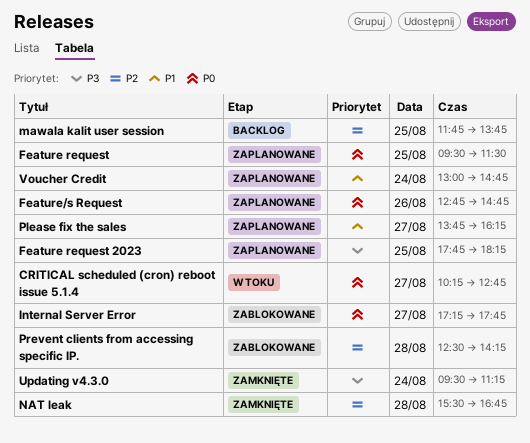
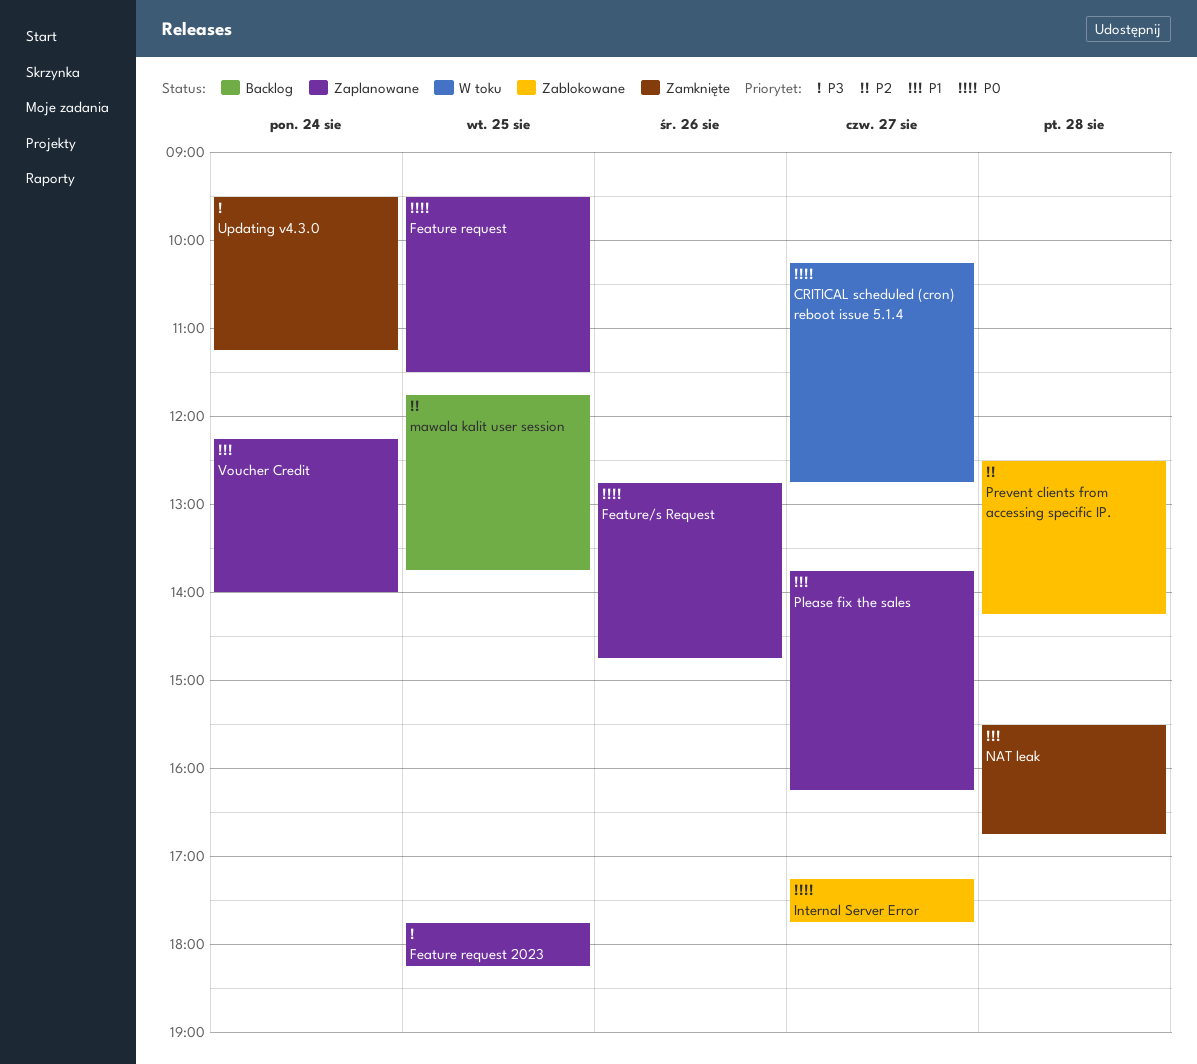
NAT leak, priority: P2 -> P1
Voucher Credit, begins: 13:00 -> 12:15
Voucher Credit, ends: 14:45 -> 14:00

